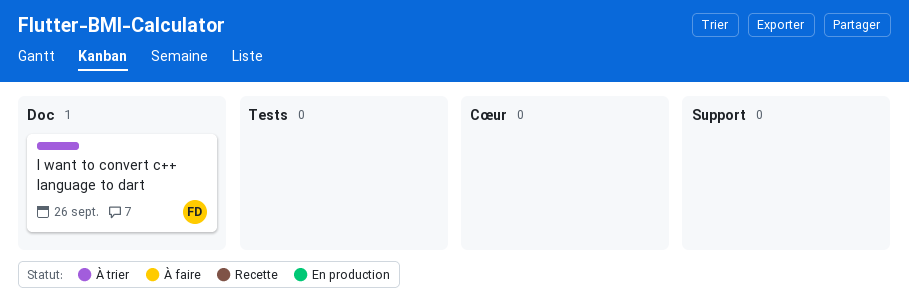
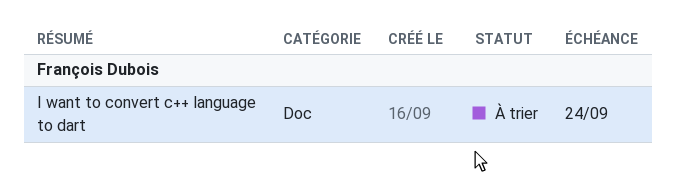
I want to convert c++ language to dart, due: Sep 26 -> Sep 24

